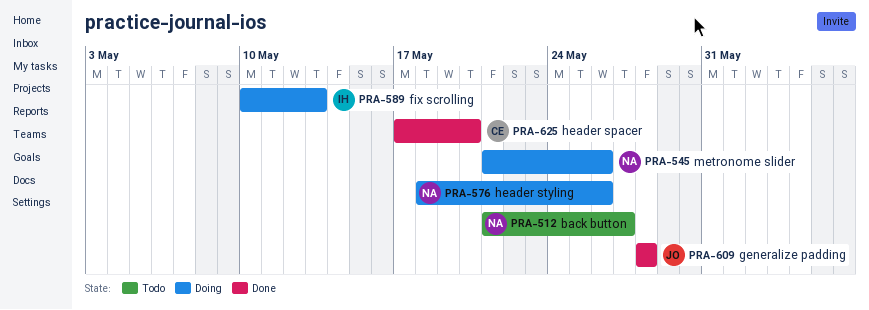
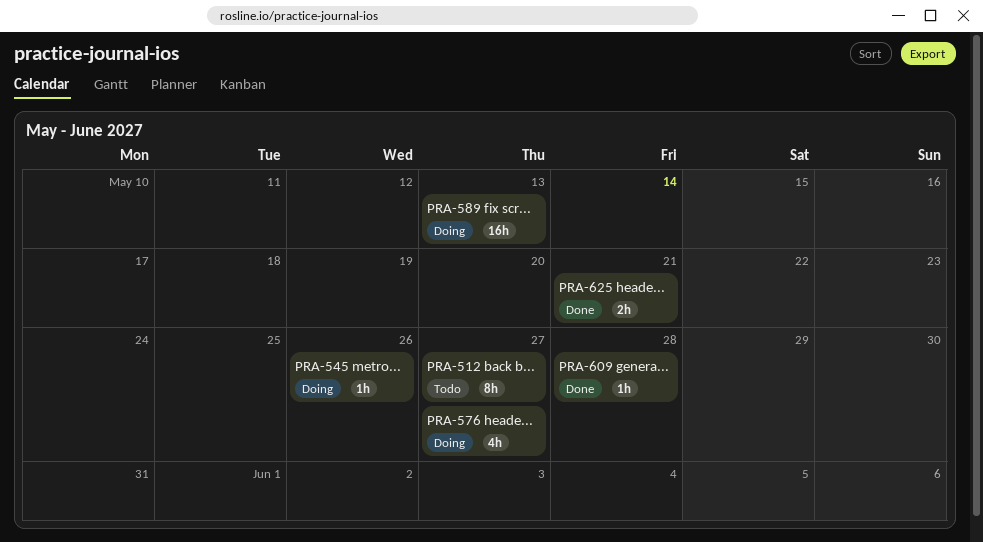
PRA-576, due: May 26 -> May 27
PRA-625, due: May 20 -> May 21

